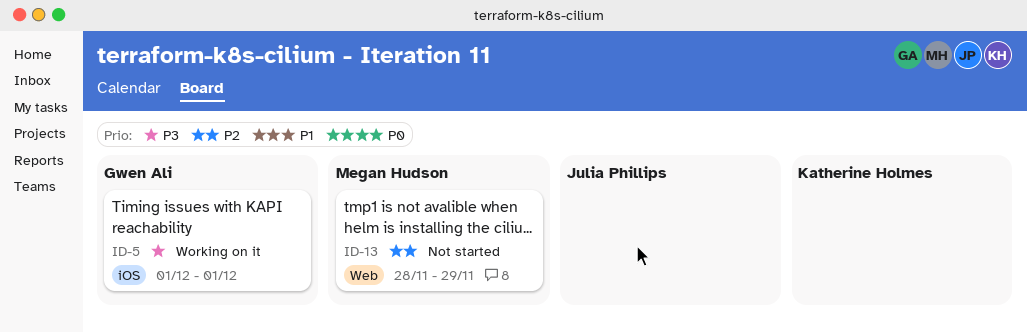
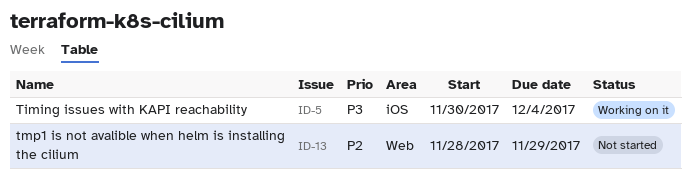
ID-5, start: Dec 1 -> Nov 30
ID-5, due: Dec 1 -> Dec 4

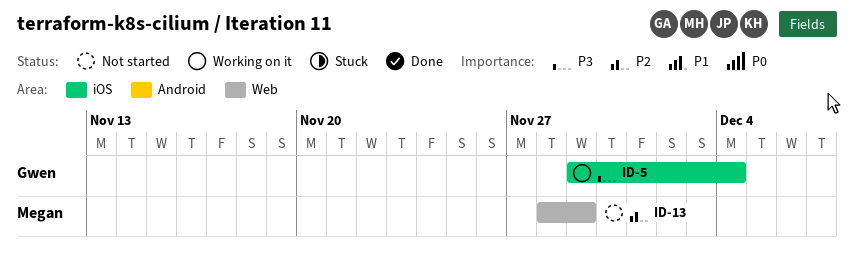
ID-5, start: Nov 30 -> Nov 29

